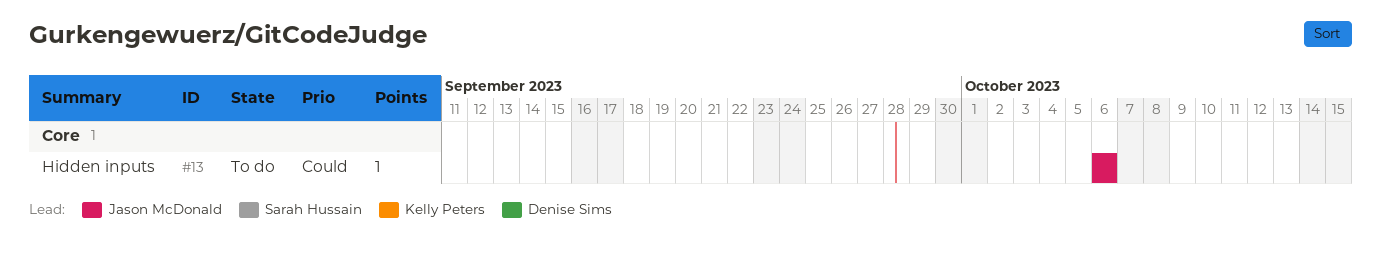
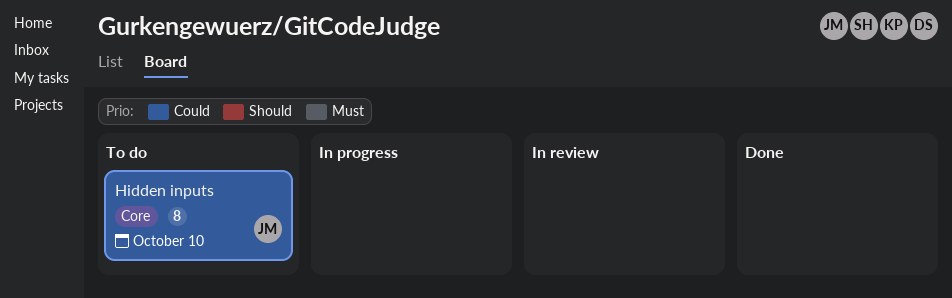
Hidden inputs, estimate: 1 -> 8
Hidden inputs, due: Oct 6 -> Oct 10

